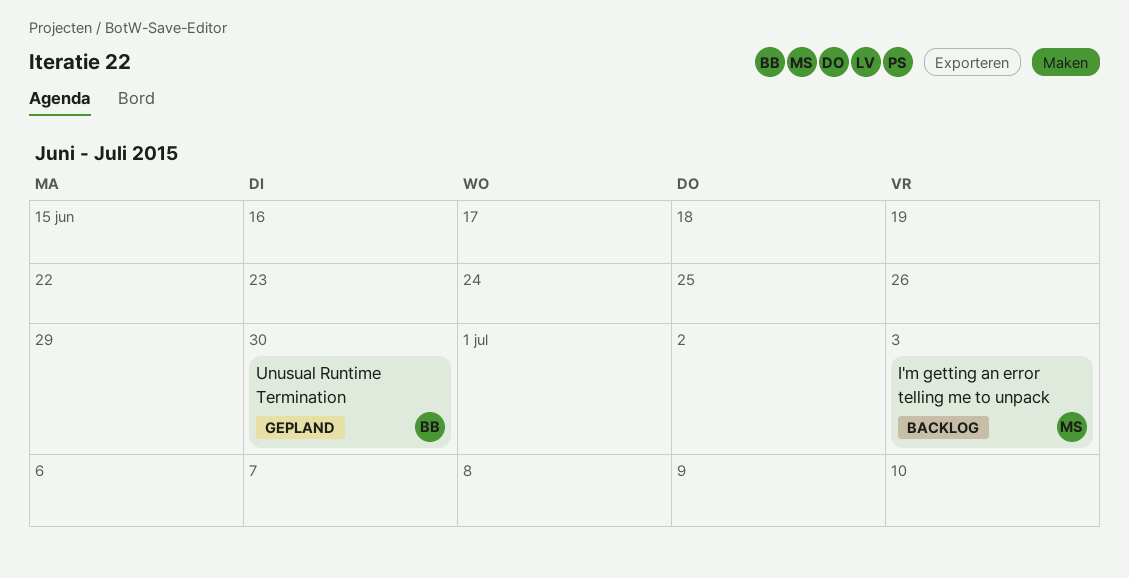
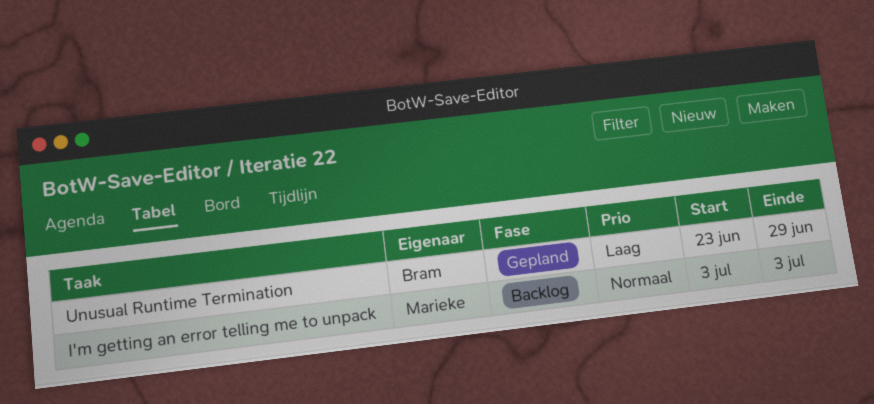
Unusual Runtime Termination, due: Jun 30 -> Jun 29

